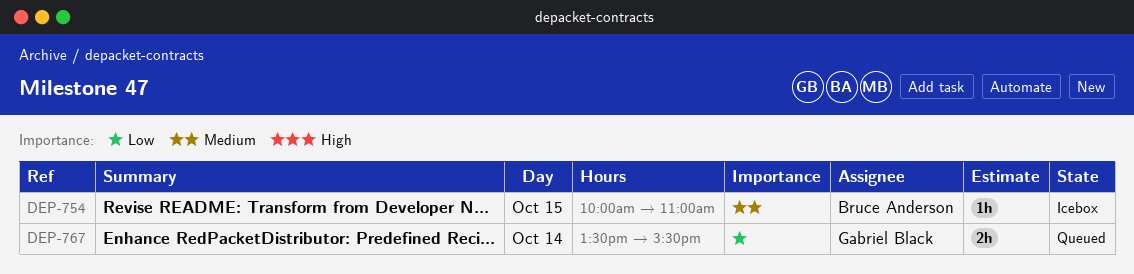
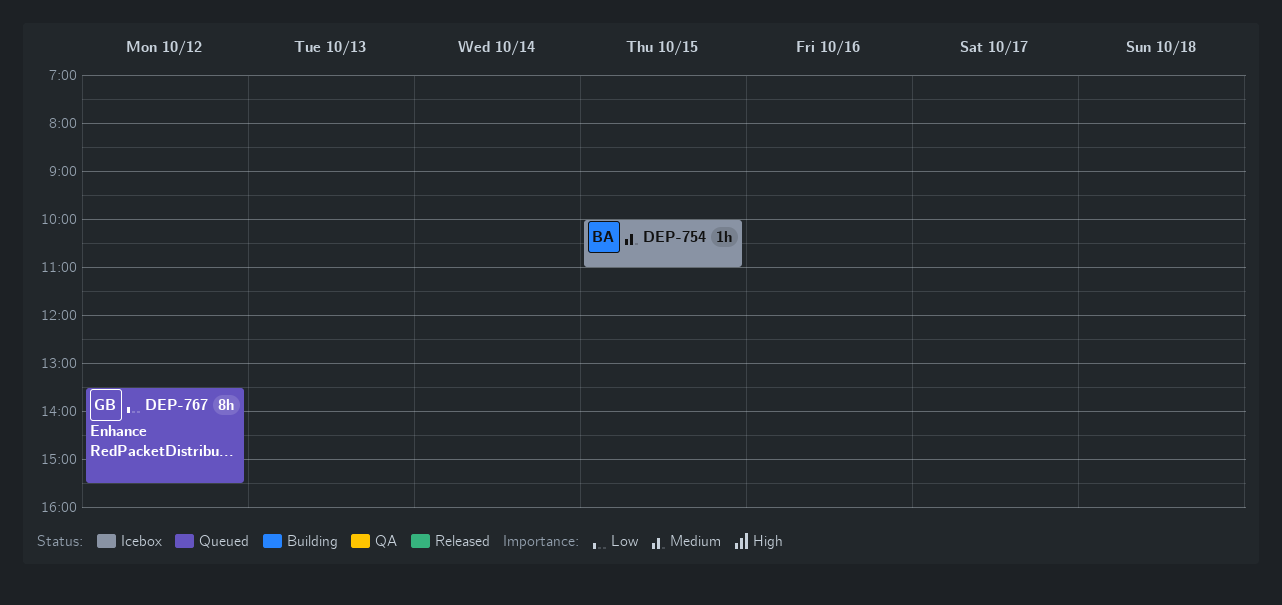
DEP-767, estimate: 2h -> 8h
DEP-767, day: Oct 14 -> Oct 12

